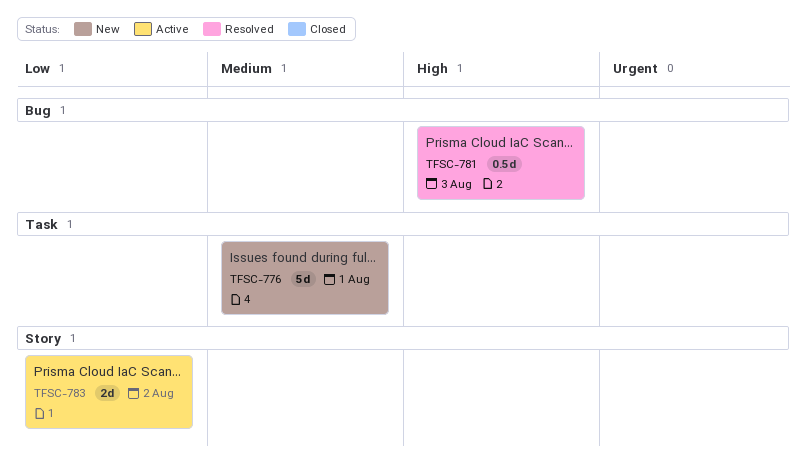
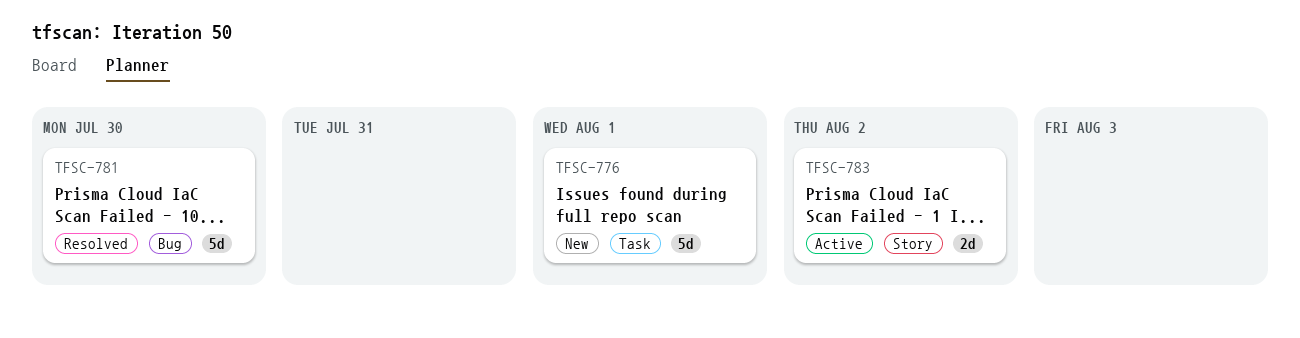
TFSC-781, estimate: 0.5d -> 5d
TFSC-781, due: Aug 3 -> Jul 30

